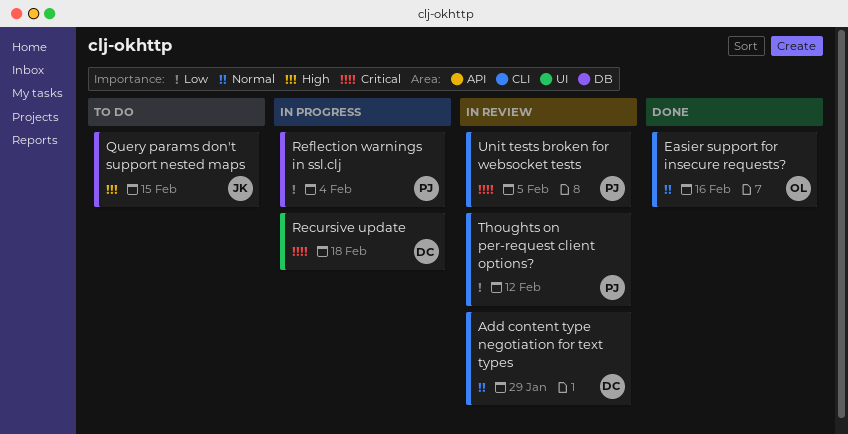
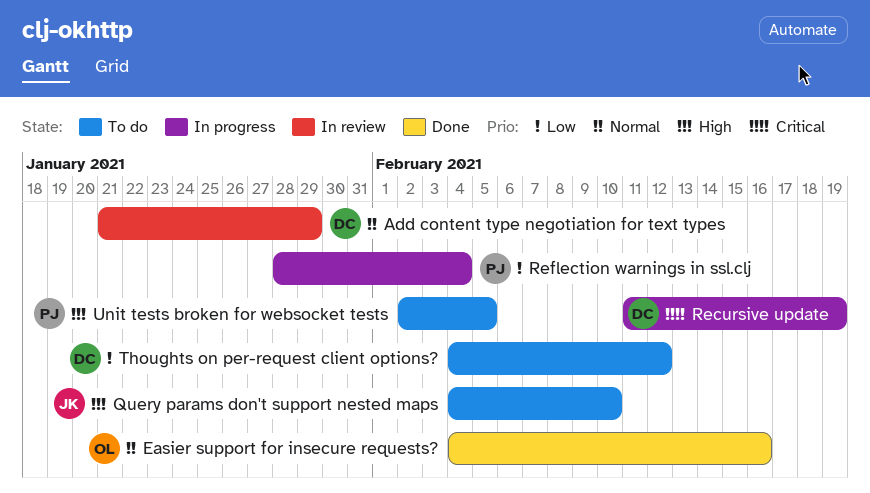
Query params don't support nested maps, due: Feb 15 -> Feb 10
Recursive update, due: Feb 18 -> Feb 19
Thoughts on per-request client options?, status: In review -> To do
Thoughts on per-request client options?, owner: PJ -> DC
Unit tests broken for websocket tests, status: In review -> To do
Unit tests broken for websocket tests, priority: Critical -> High

